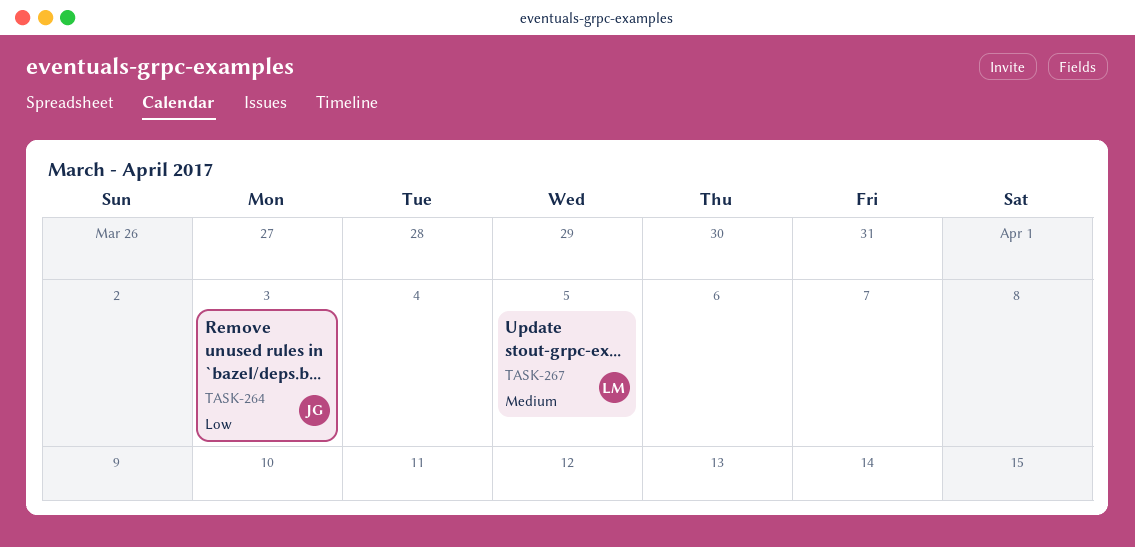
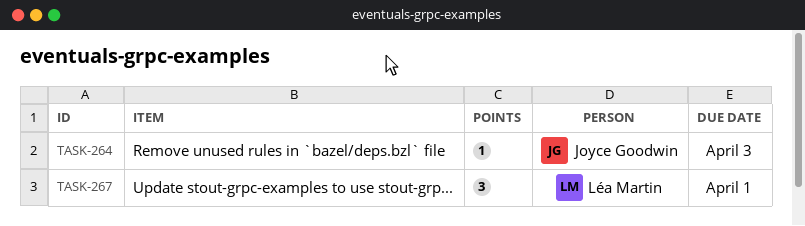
TASK-267, due: Apr 5 -> Apr 1

